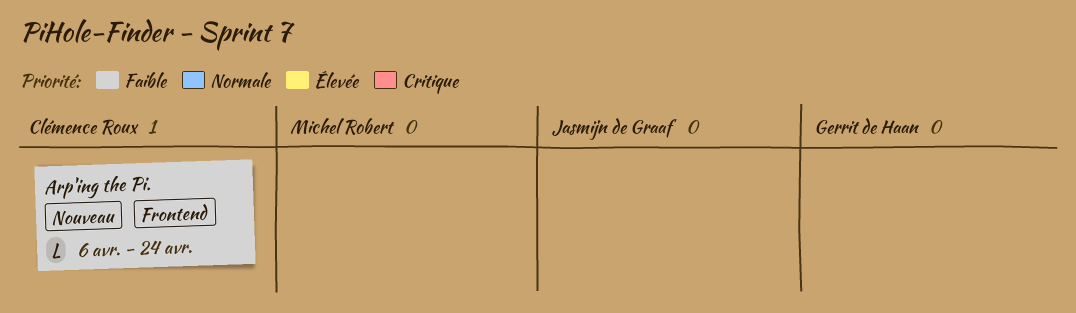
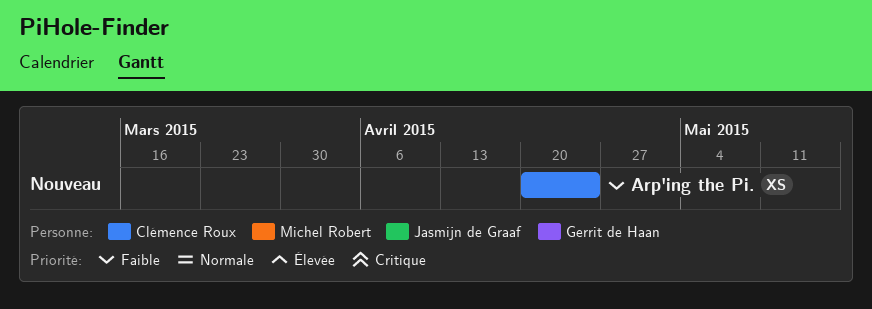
Arp'ing the Pi., estimate: L -> XS
Arp'ing the Pi., start: Apr 6 -> Apr 20

